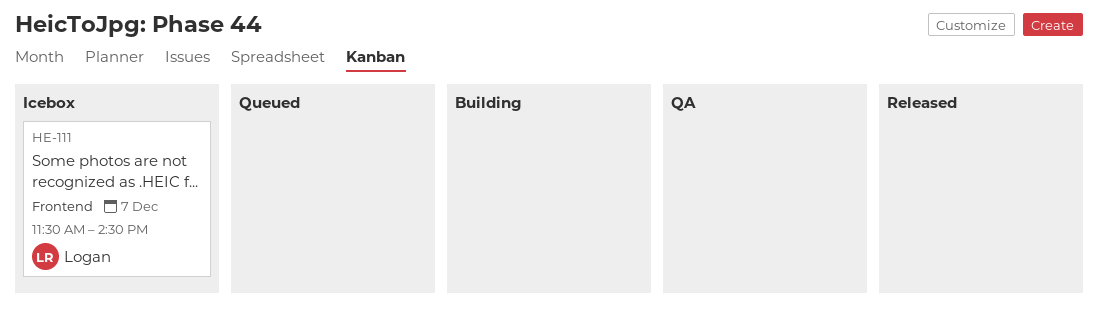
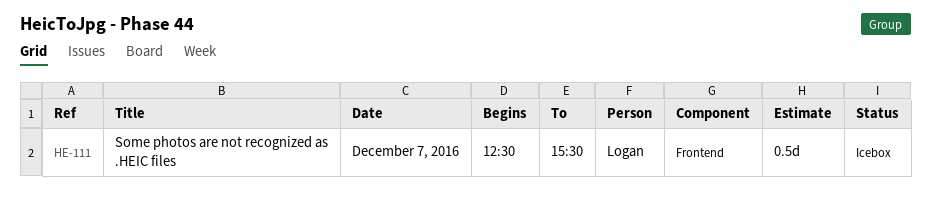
HE-111, begins: 11:30 -> 12:30
HE-111, ends: 14:30 -> 15:30

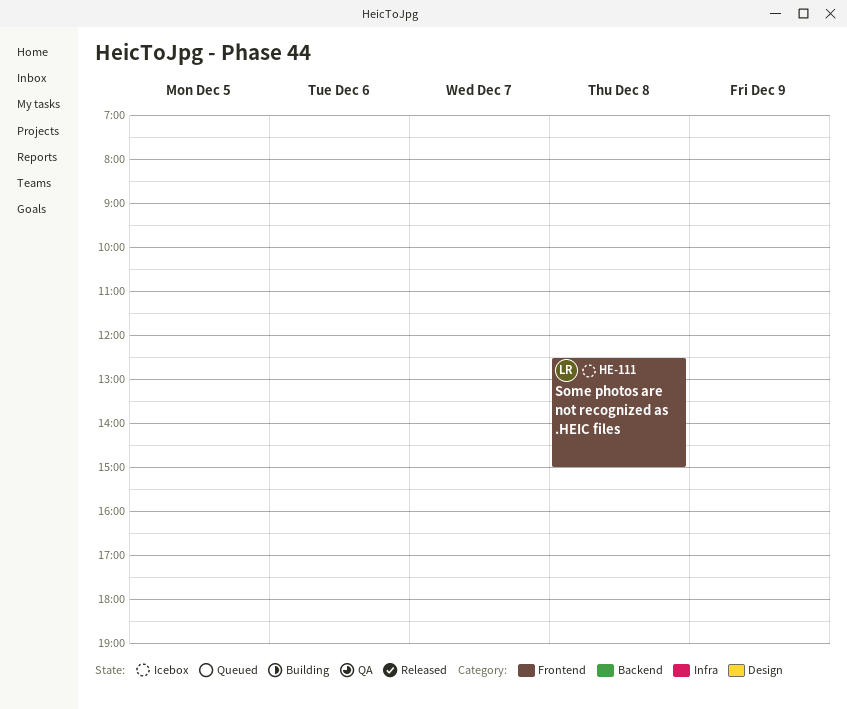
HE-111, day: Dec 7 -> Dec 8
HE-111, ends: 15:30 -> 15:00

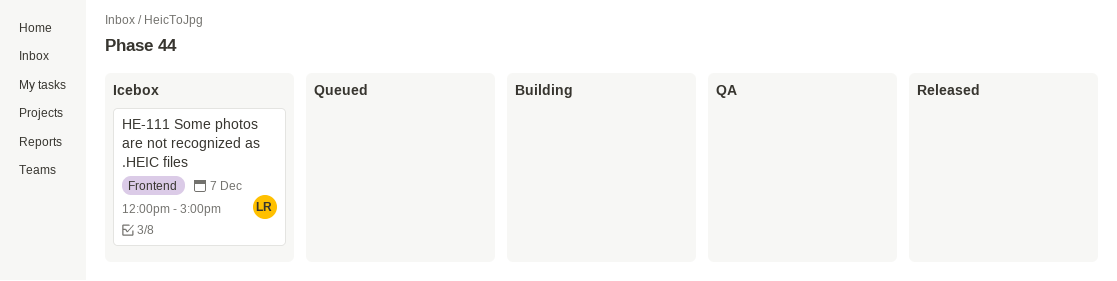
HE-111, day: Dec 8 -> Dec 7
HE-111, begins: 12:30 -> 12:00

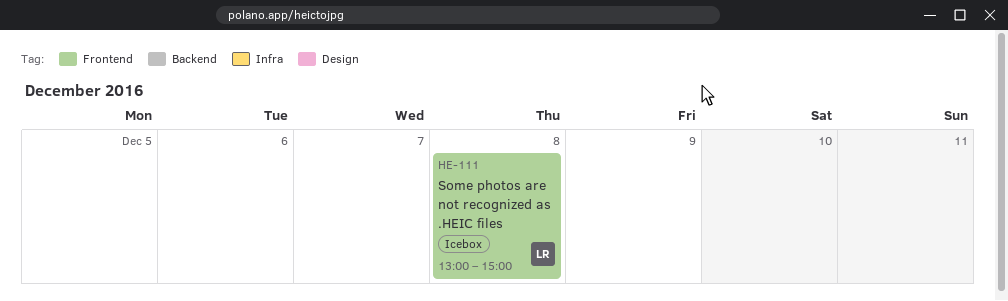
HE-111, day: Dec 7 -> Dec 8
HE-111, begins: 12:00 -> 13:00

